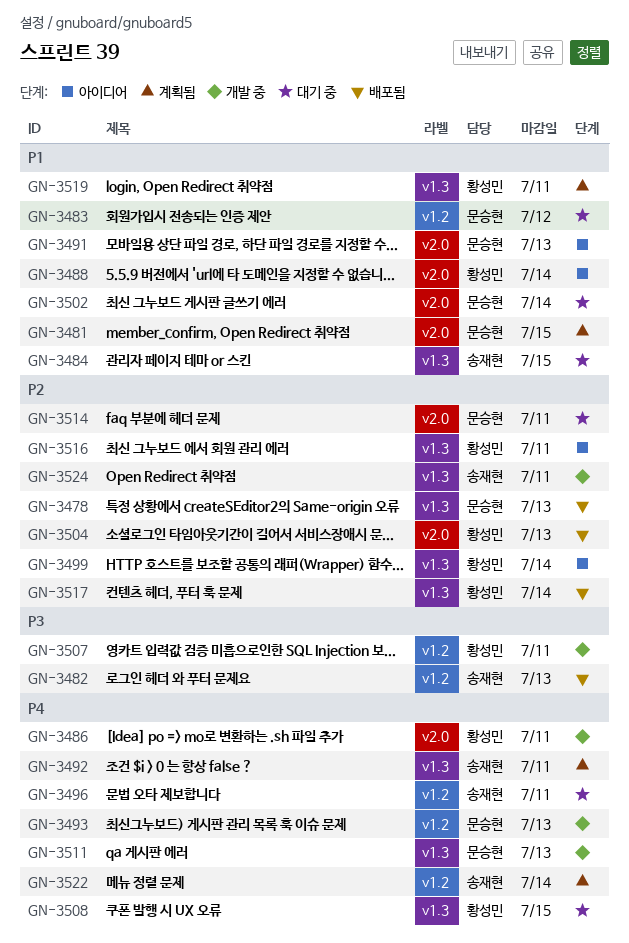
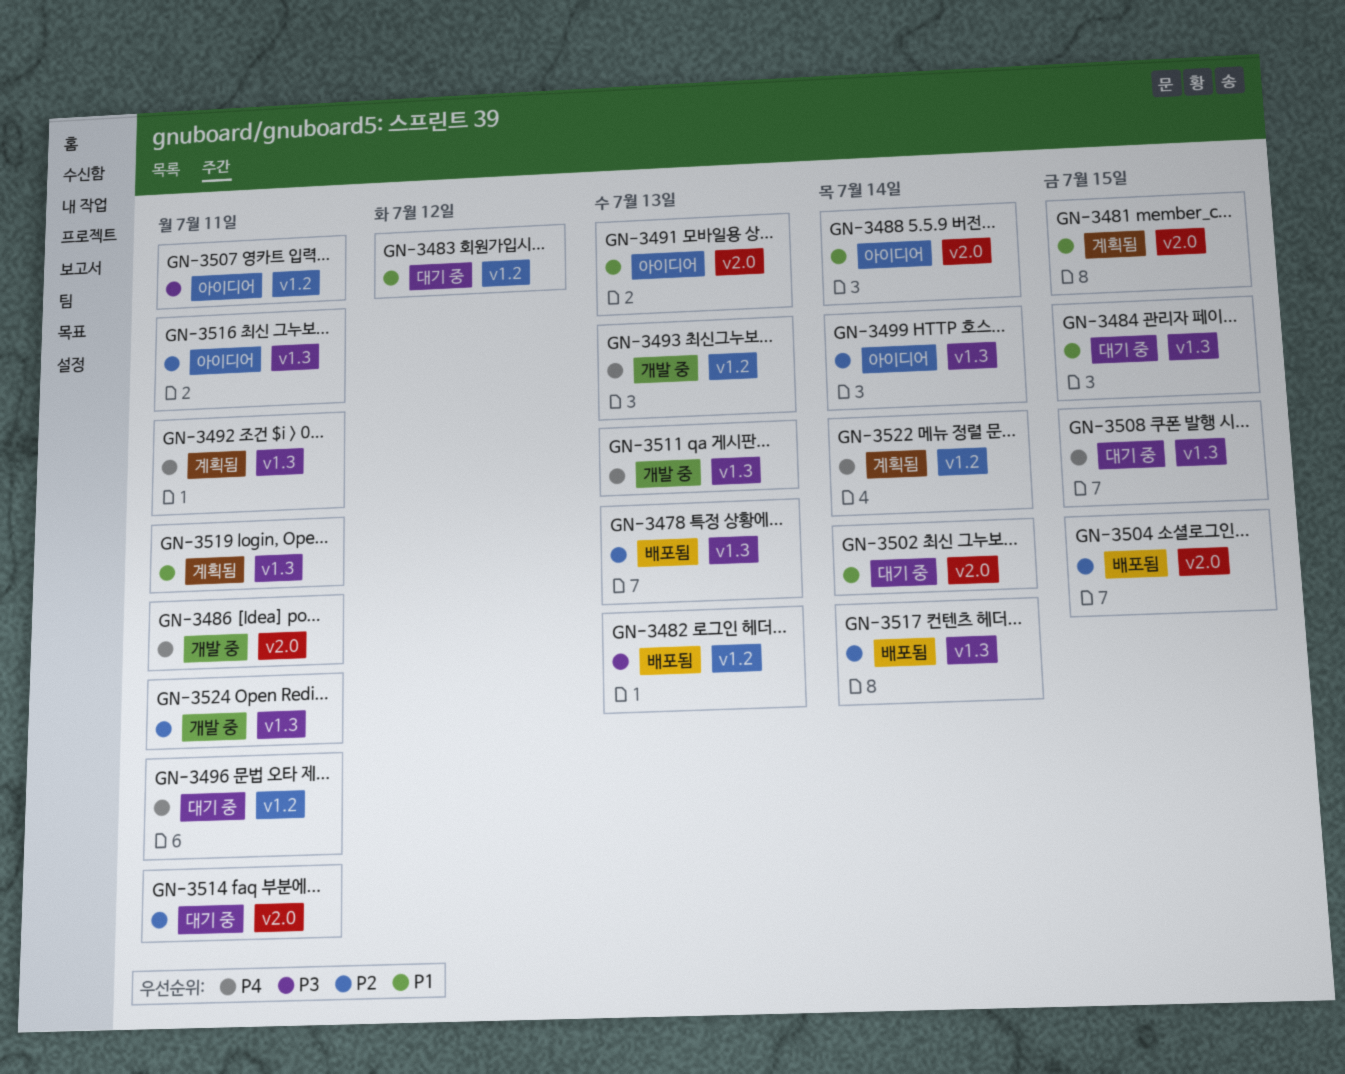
GN-3504, due: Jul 13 -> Jul 15
GN-3507, status: 개발 중 -> 아이디어

